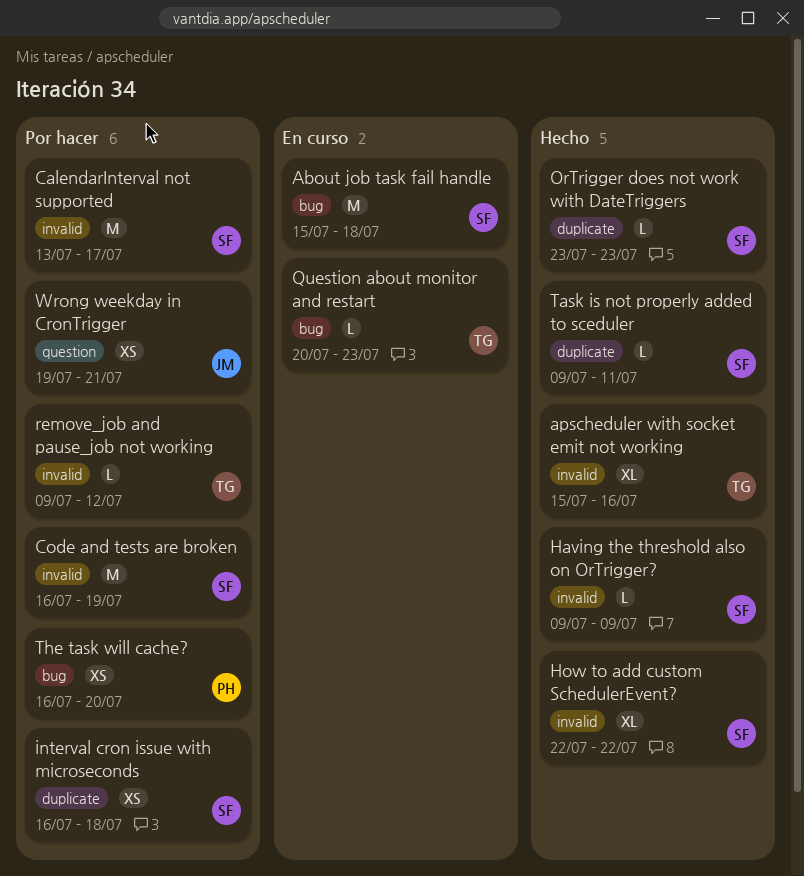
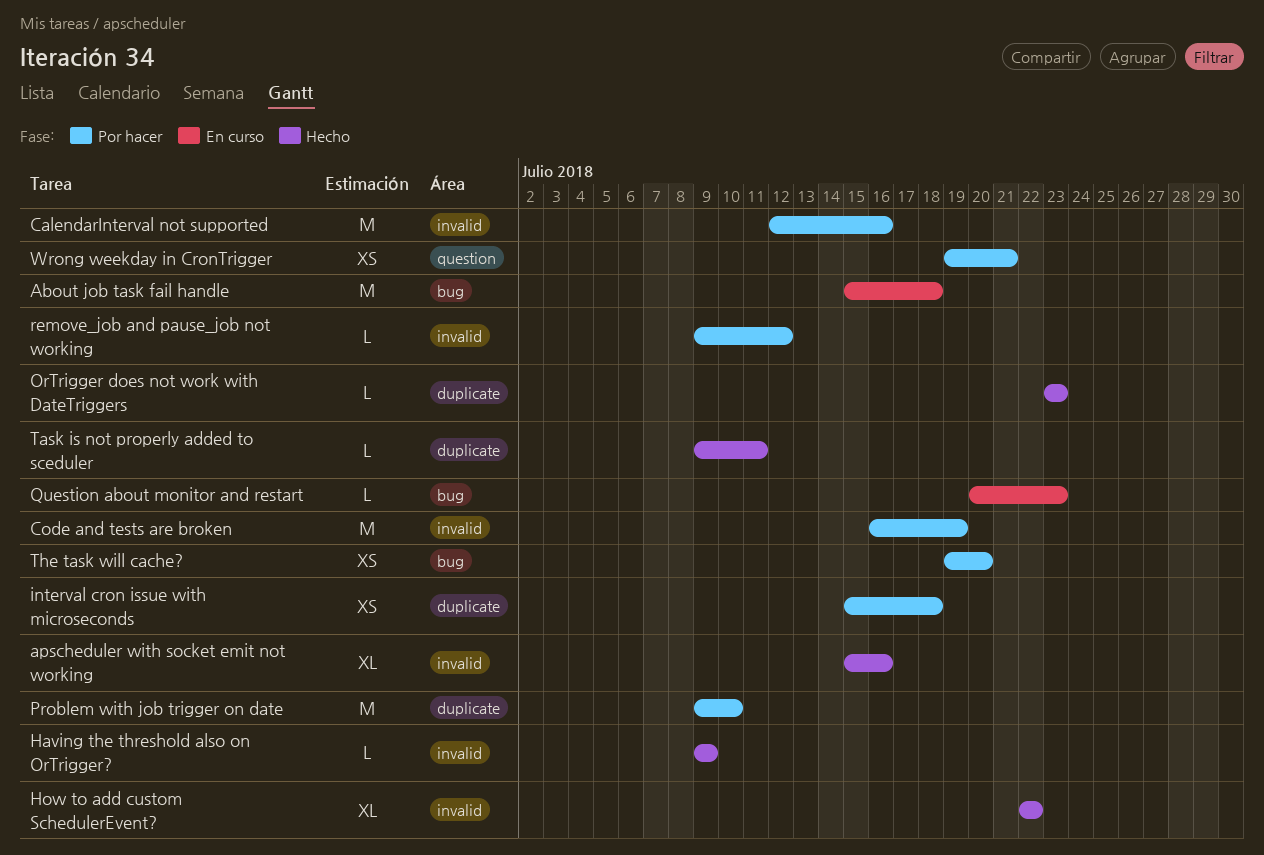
CalendarInterval not supported, start: Jul 13 -> Jul 12
CalendarInterval not supported, due: Jul 17 -> Jul 16
interval cron issue with microseconds, start: Jul 16 -> Jul 15
Problem with job trigger on date: none -> present
The task will cache?, start: Jul 16 -> Jul 19

